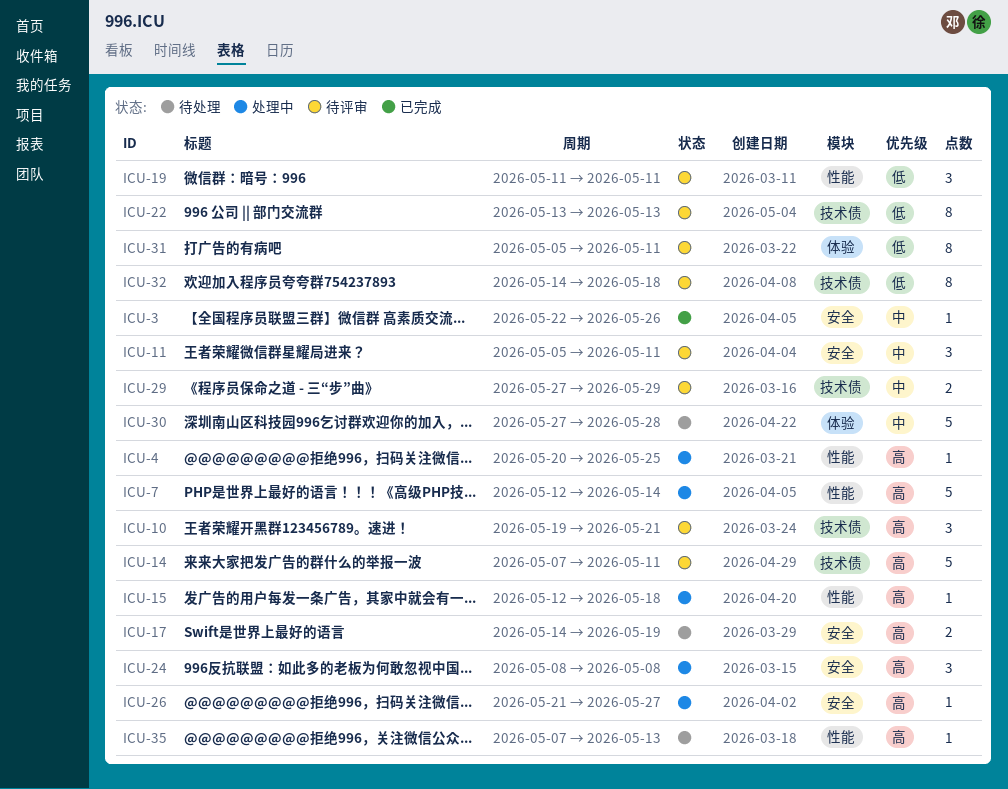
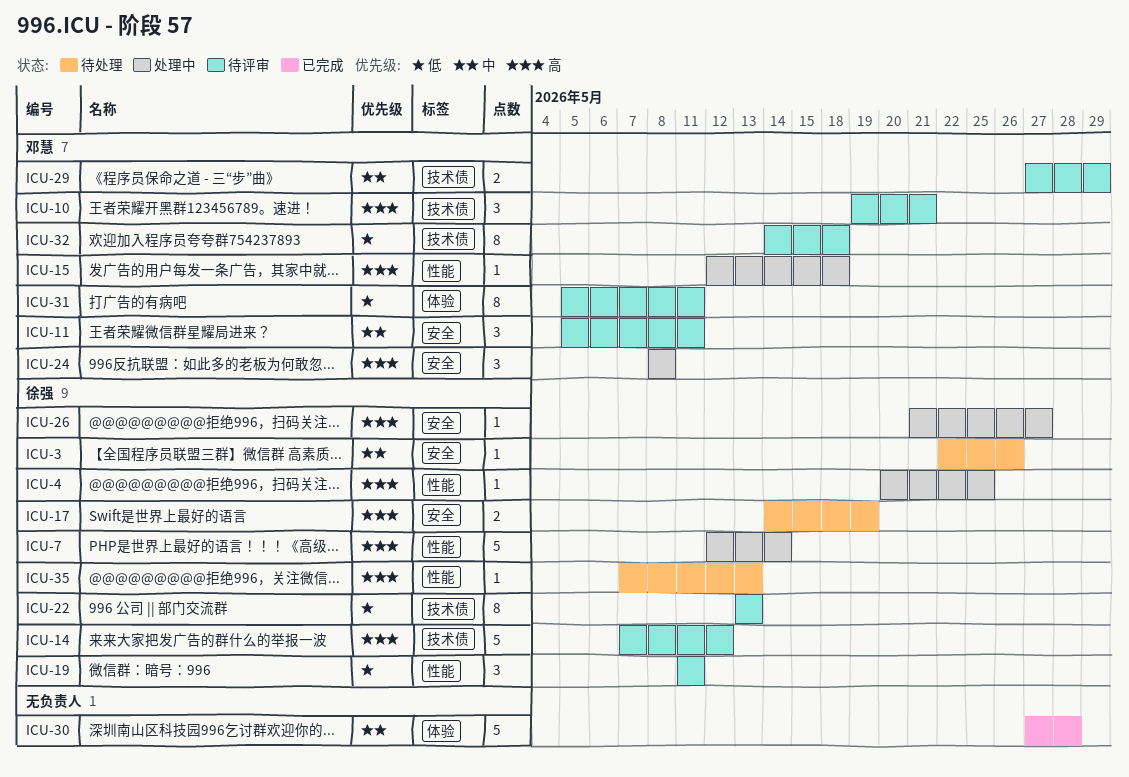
ICU-3, status: 已完成 -> 待处理
ICU-14, due: May 11 -> May 12
ICU-30, status: 待处理 -> 已完成

